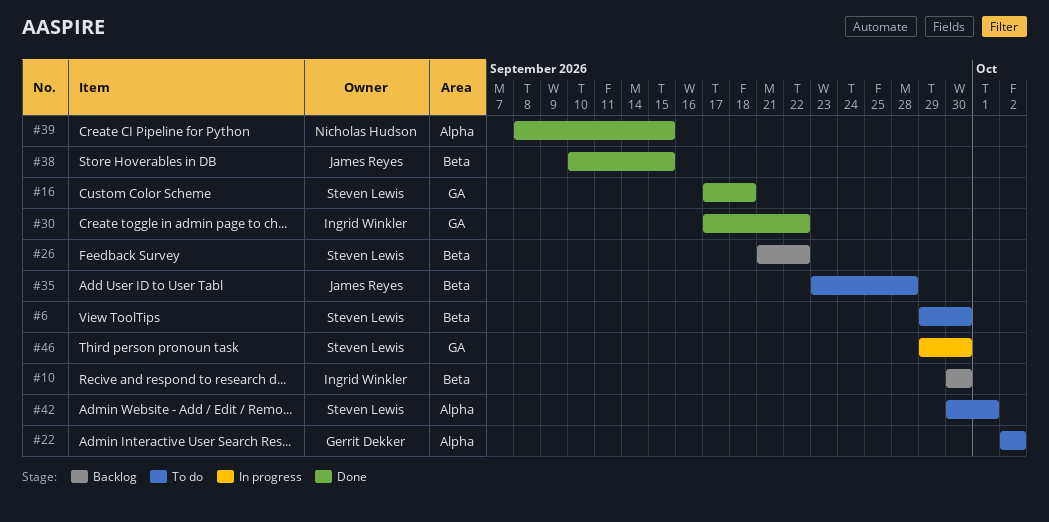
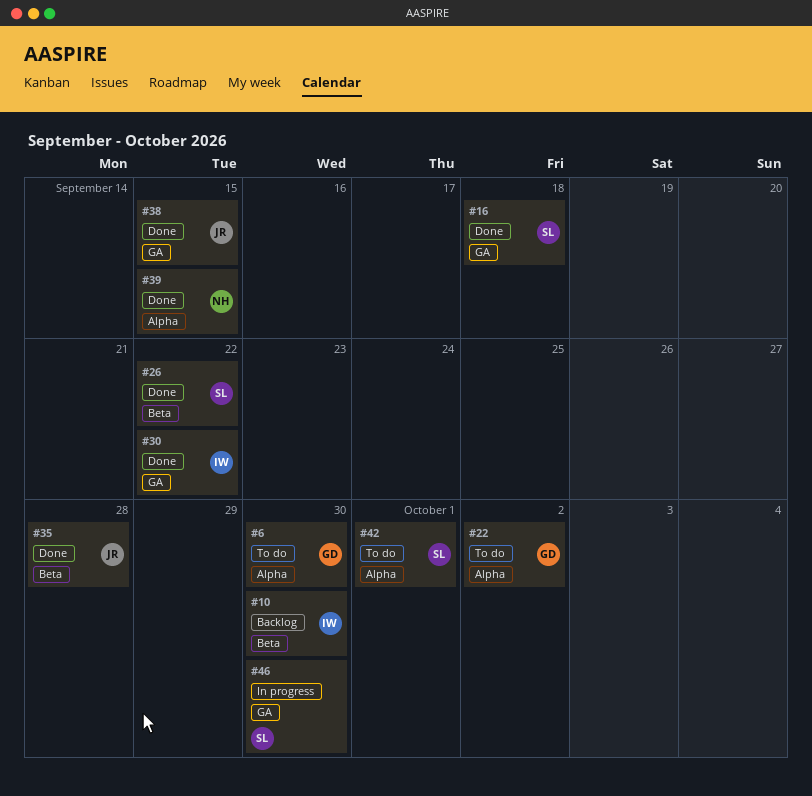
#6, owner: Steven Lewis -> Gerrit Dekker
#6, label: Beta -> Alpha
#26, status: Backlog -> Done
#35, status: To do -> Done
#38, label: Beta -> GA

